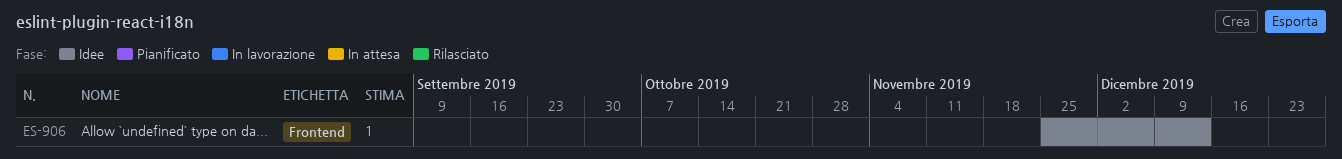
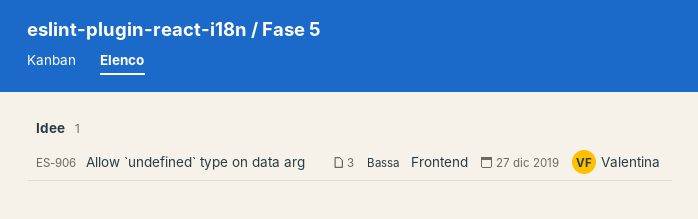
ES-906, due: Dec 13 -> Dec 27

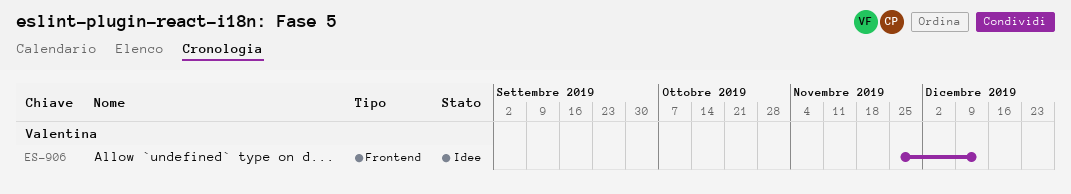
ES-906, due: Dec 27 -> Dec 13

